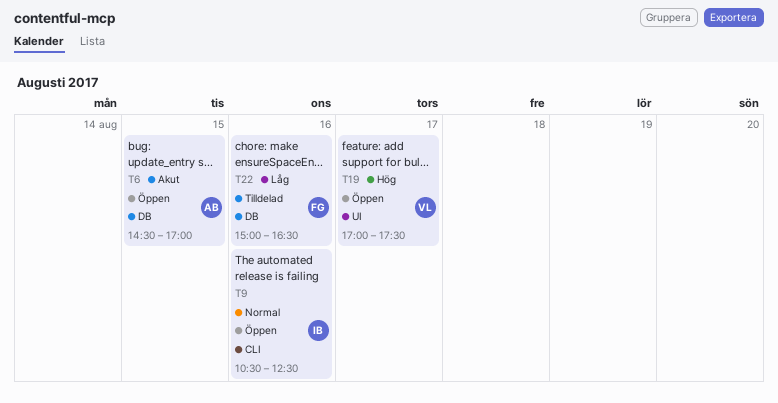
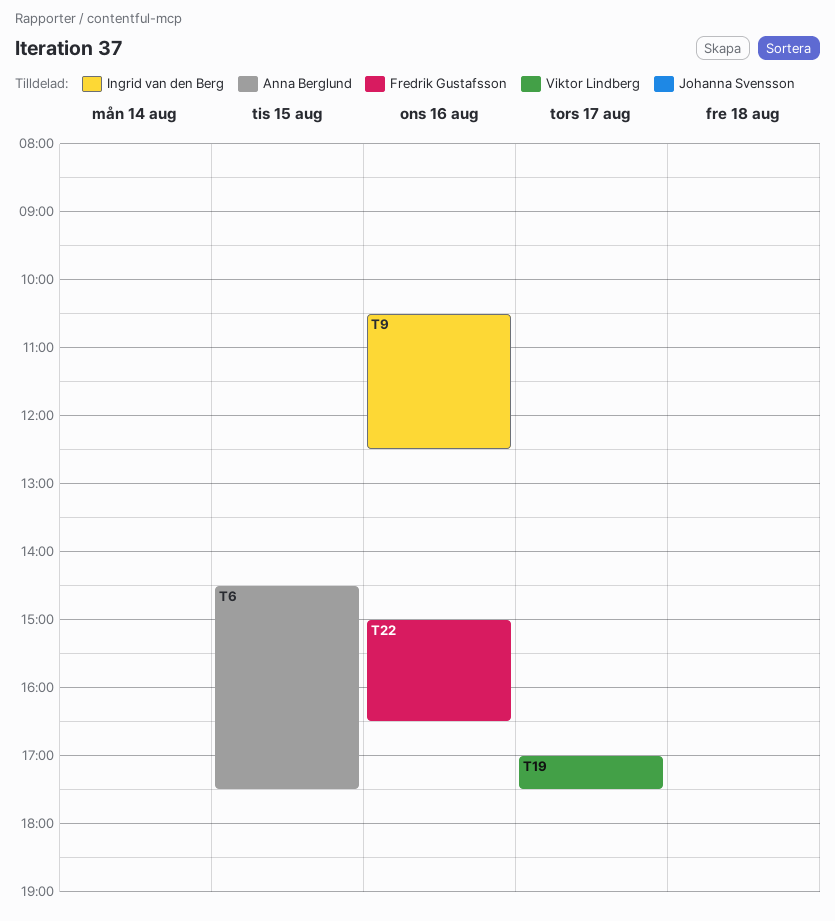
T6, ends: 17:00 -> 17:30

